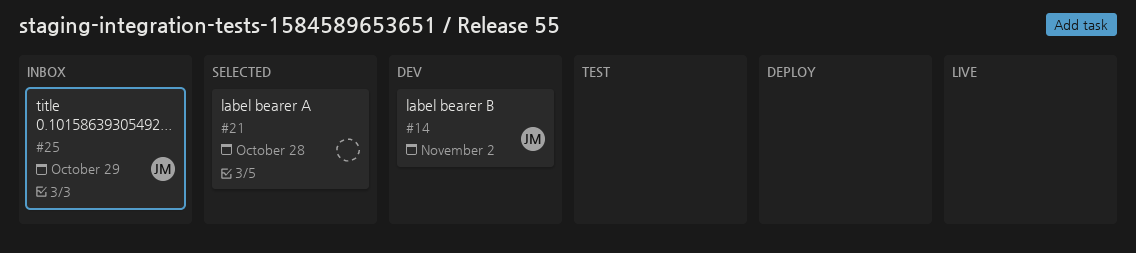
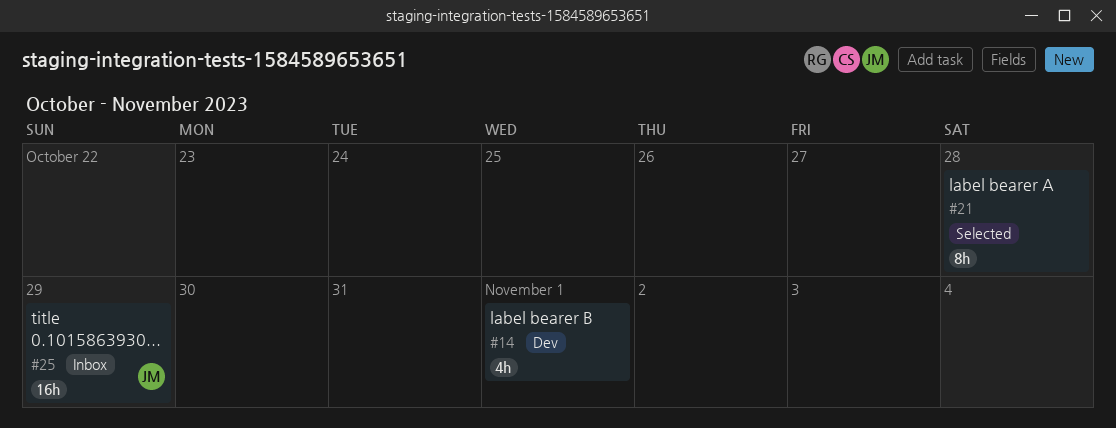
#14, owner: JM -> none
#14, due: Nov 2 -> Nov 1

